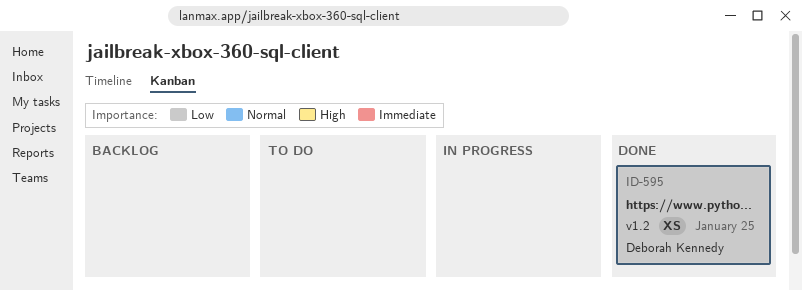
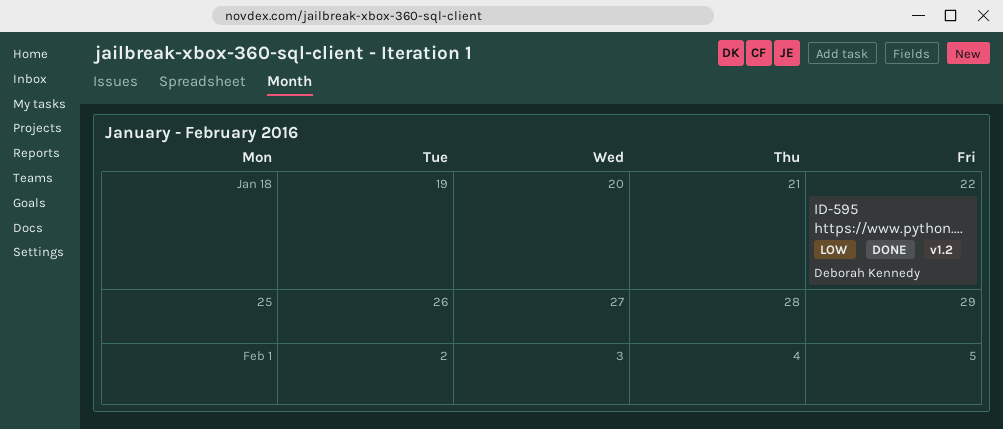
ID-595, due: Jan 25 -> Jan 22

